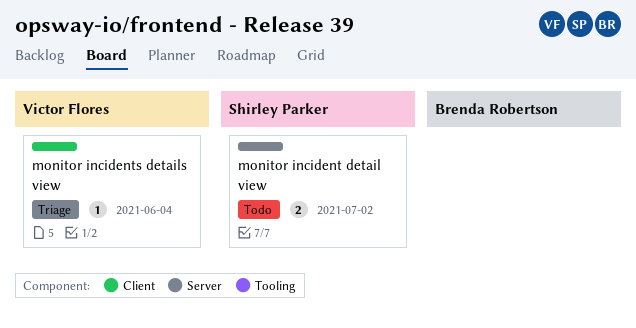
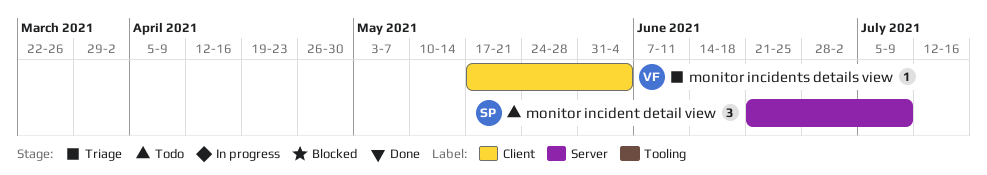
monitor incident detail view, estimate: 2 -> 3
monitor incident detail view, due: Jul 2 -> Jul 9

